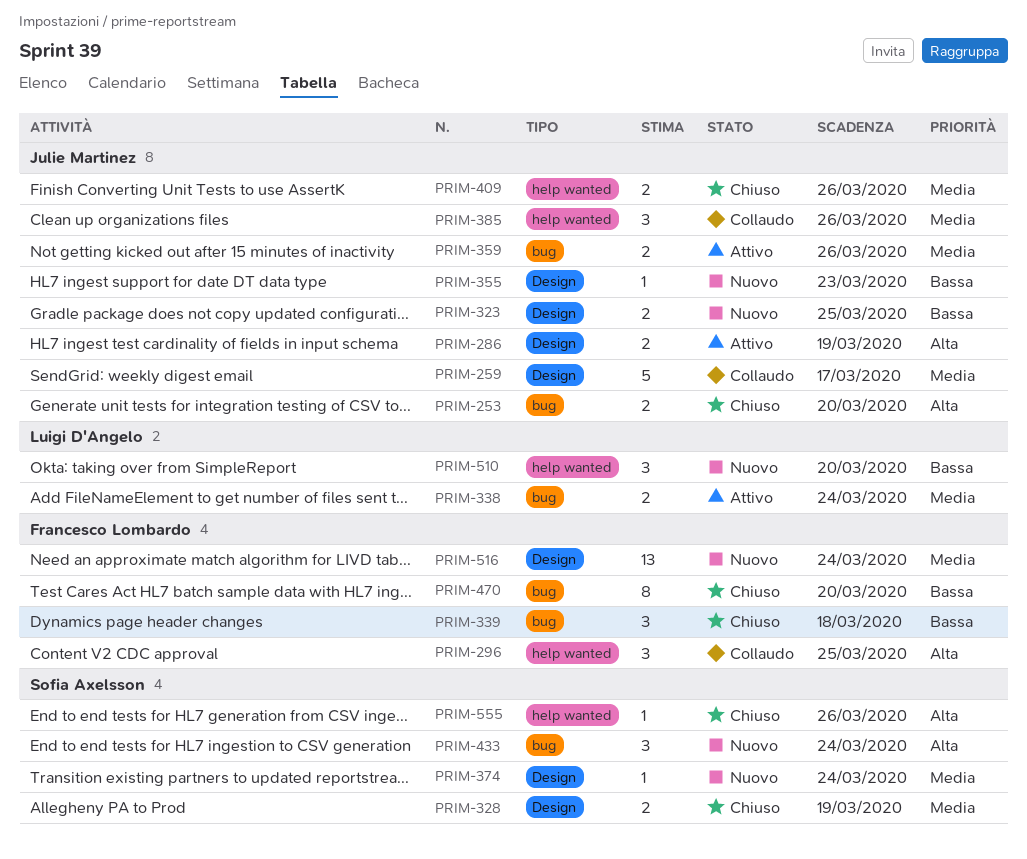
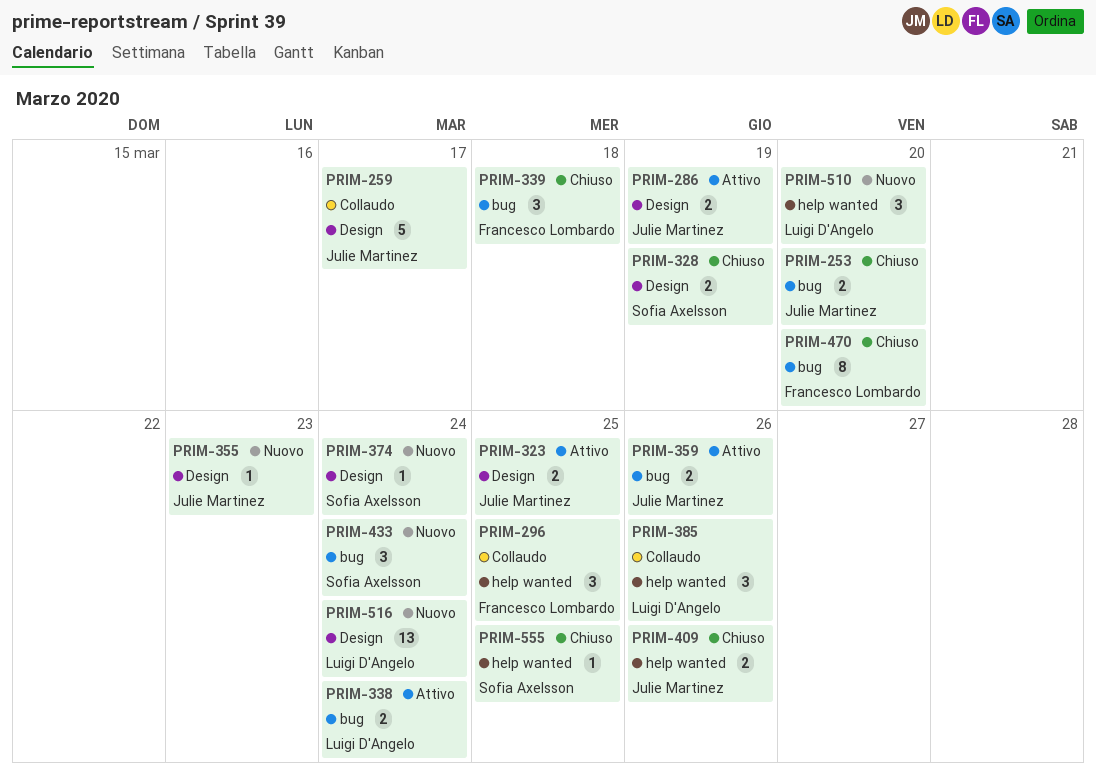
PRIM-323, status: Nuovo -> Attivo
PRIM-385, owner: Julie Martinez -> Luigi D'Angelo
PRIM-516, owner: Francesco Lombardo -> Luigi D'Angelo
PRIM-555, due: Mar 26 -> Mar 25

